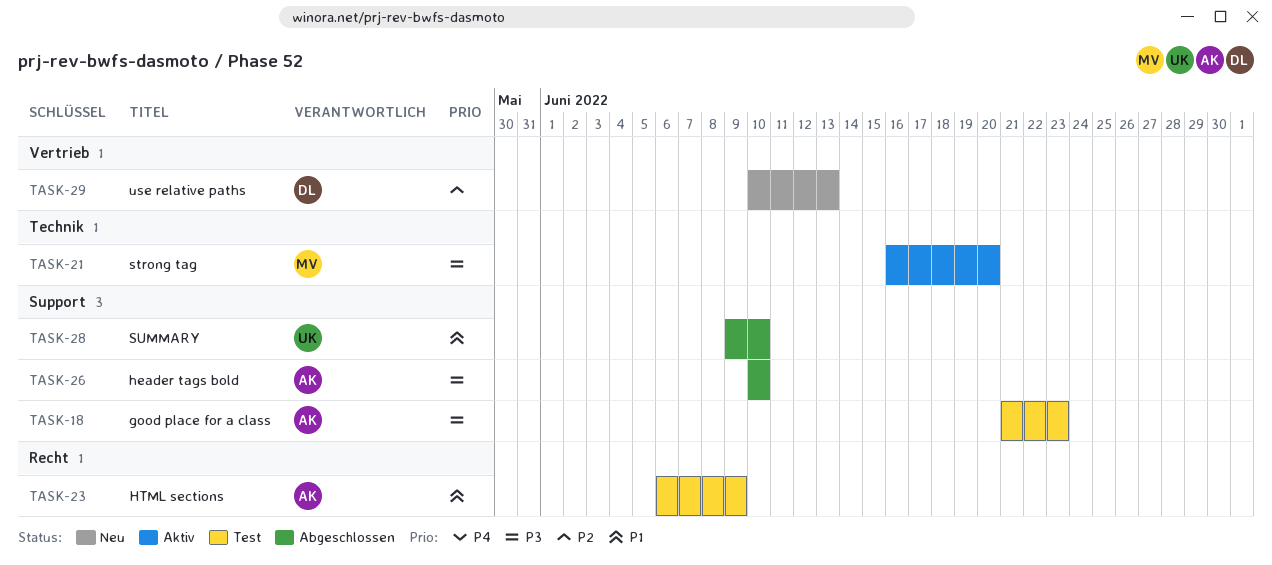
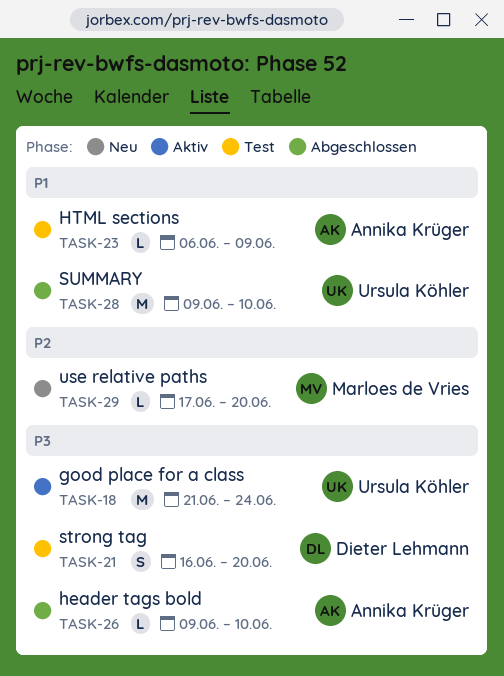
TASK-18, status: Test -> Aktiv
TASK-18, owner: Annika Krüger -> Ursula Köhler
TASK-18, due: Jun 23 -> Jun 24
TASK-21, status: Aktiv -> Test
TASK-21, owner: Marloes de Vries -> Dieter Lehmann
TASK-26, start: Jun 10 -> Jun 9
TASK-29, owner: Dieter Lehmann -> Marloes de Vries
TASK-29, start: Jun 10 -> Jun 17
TASK-29, due: Jun 13 -> Jun 20

